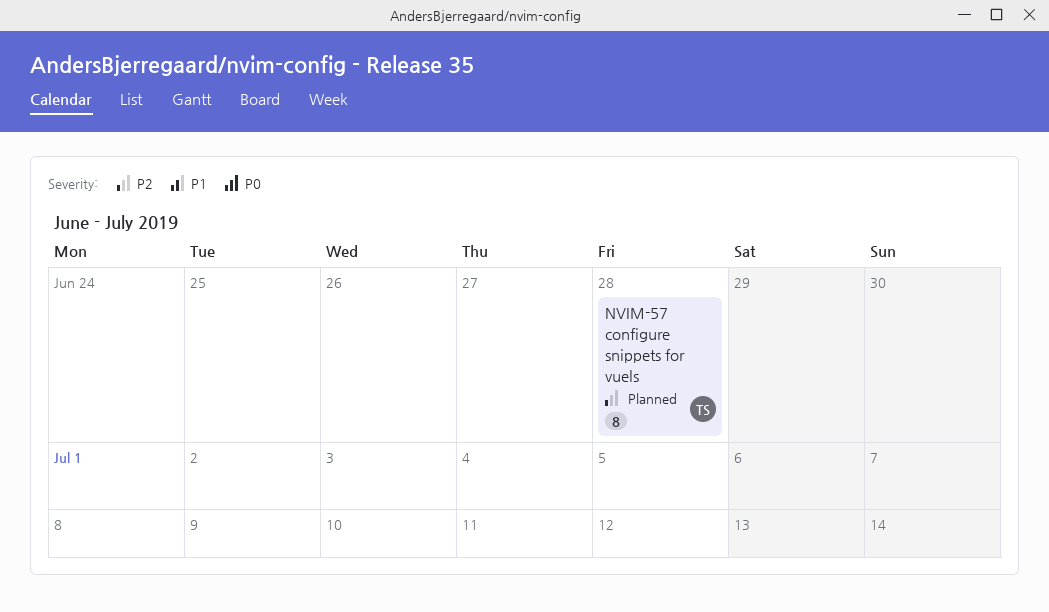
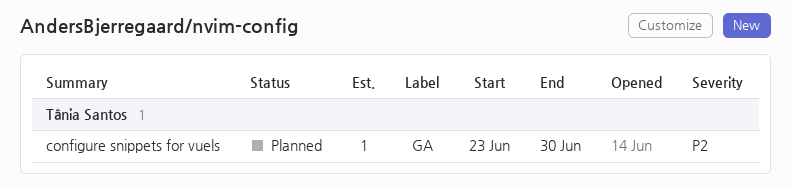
configure snippets for vuels, estimate: 8 -> 1
configure snippets for vuels, due: Jun 28 -> Jun 30

